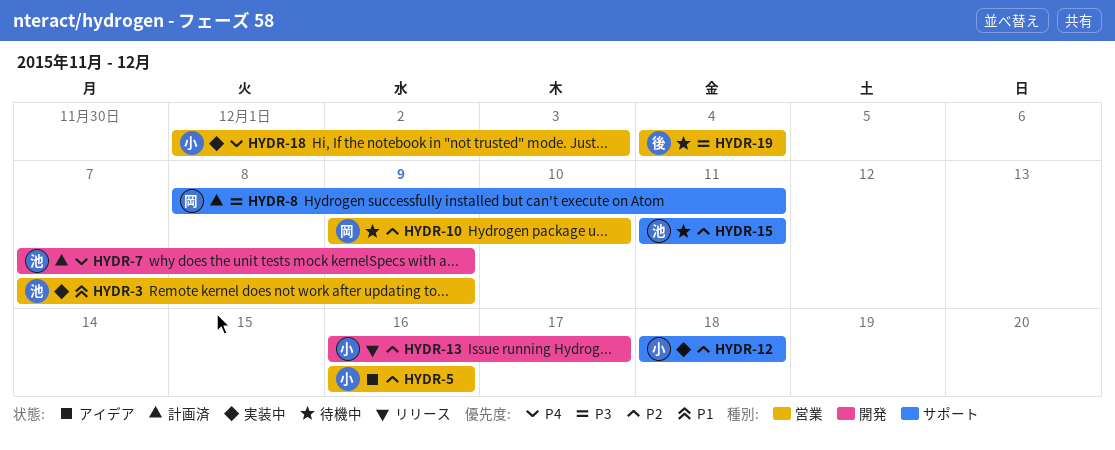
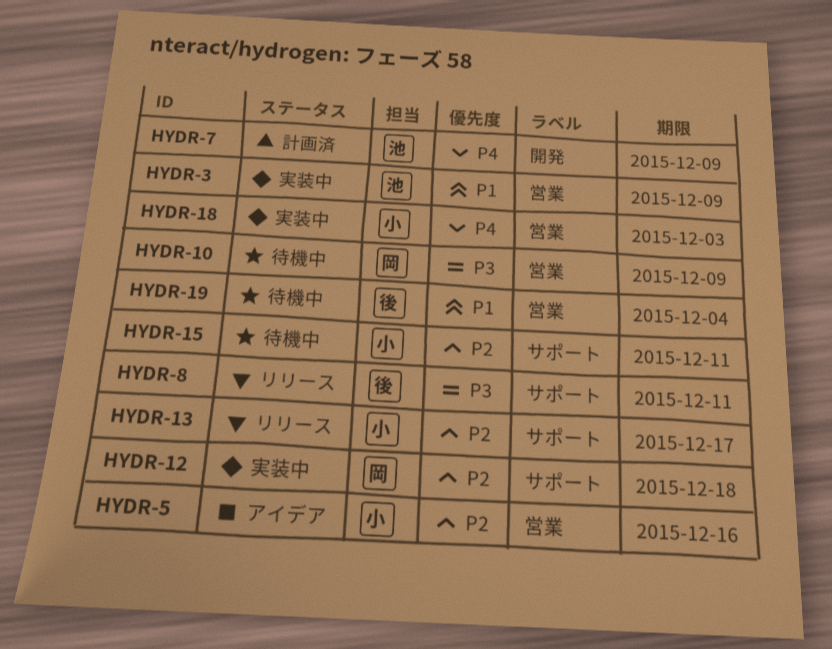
HYDR-8, status: 計画済 -> リリース
HYDR-8, owner: 岡 -> 後
HYDR-10, priority: P2 -> P3
HYDR-10, due: Dec 10 -> Dec 9
HYDR-12, owner: 小 -> 岡
HYDR-13, label: 開発 -> サポート
HYDR-15, owner: 池 -> 小
HYDR-19, priority: P3 -> P1

